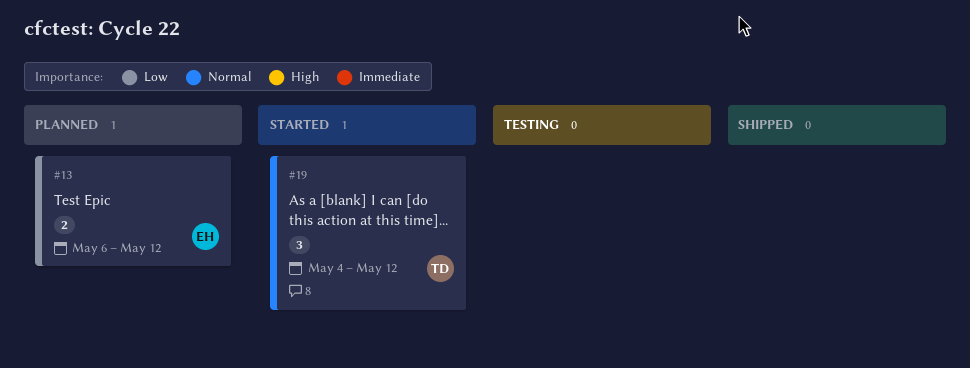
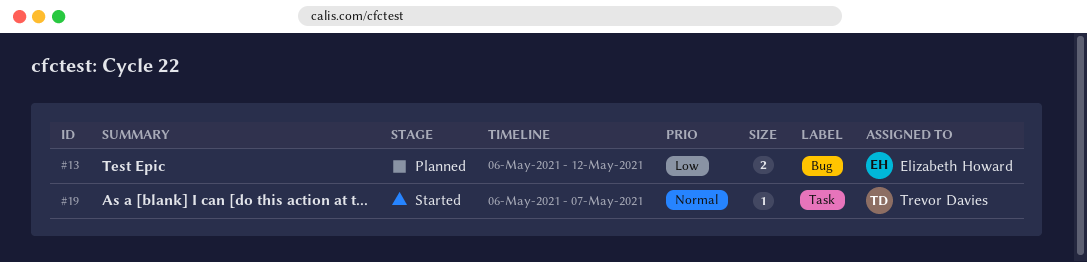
#19, estimate: 3 -> 1
#19, start: May 4 -> May 6
#19, due: May 12 -> May 7

